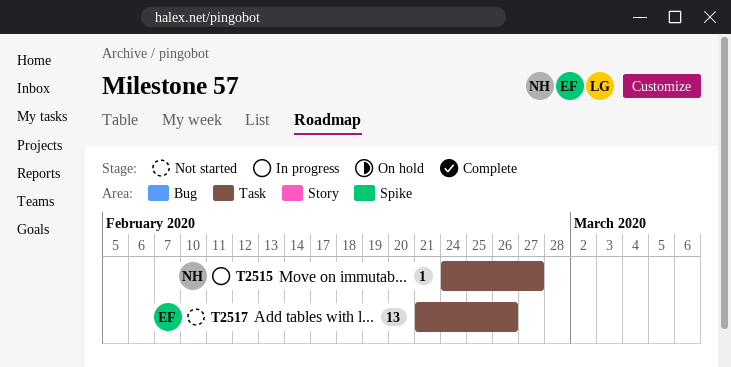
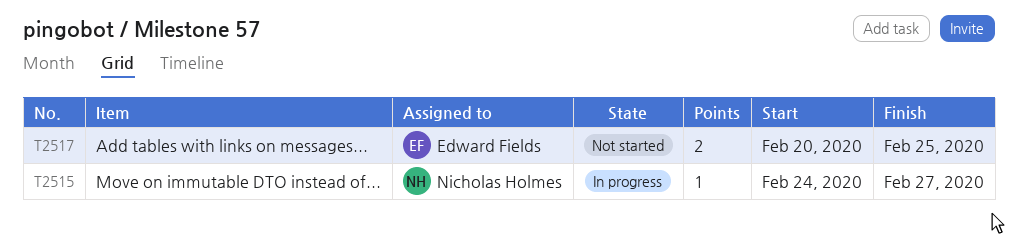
T2517, estimate: 13 -> 2
T2517, start: Feb 21 -> Feb 20
T2517, due: Feb 26 -> Feb 25

